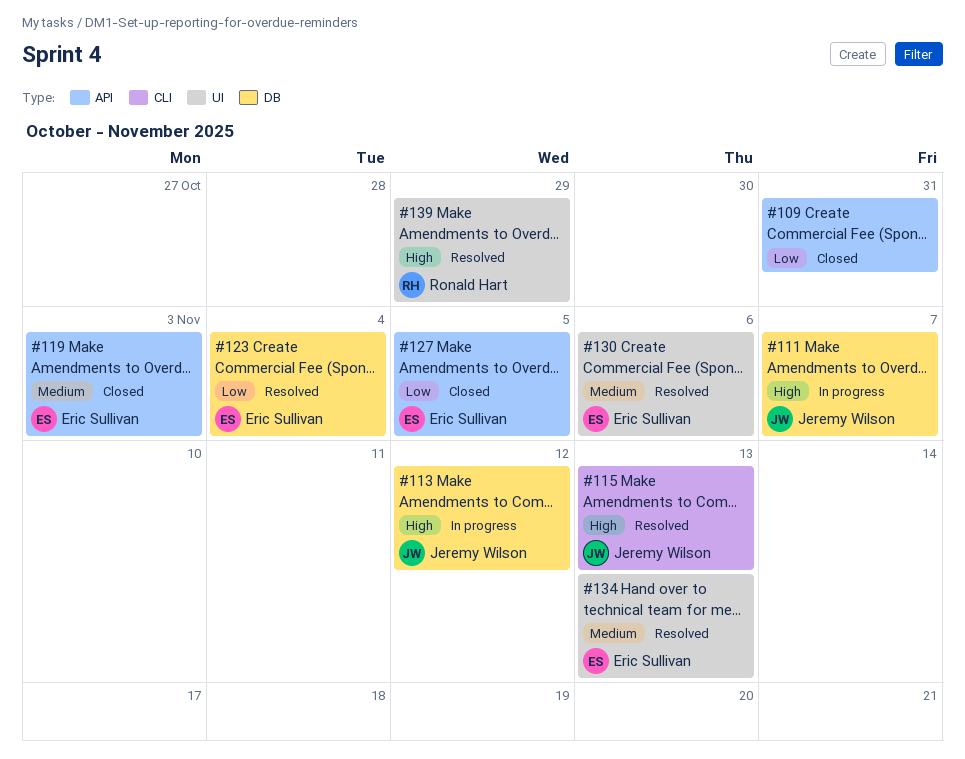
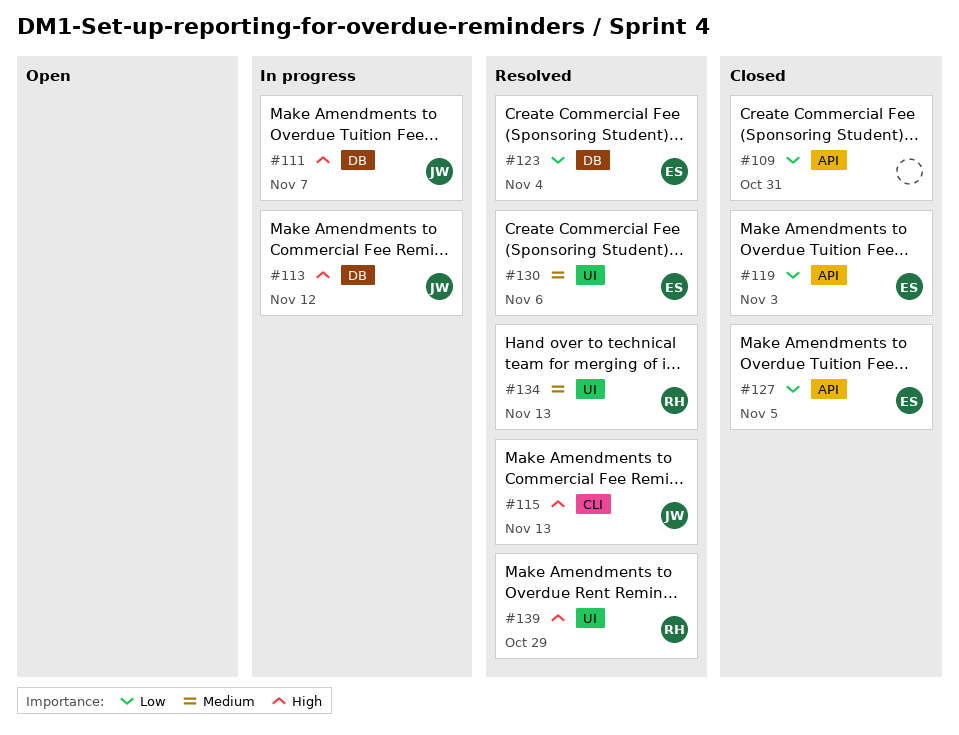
#119, priority: Medium -> Low
#134, owner: Eric Sullivan -> Ronald Hart

